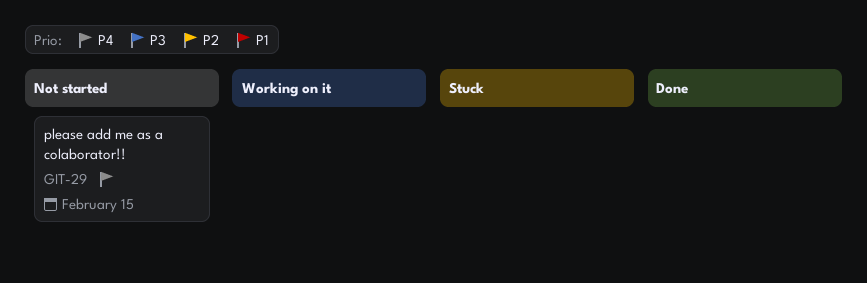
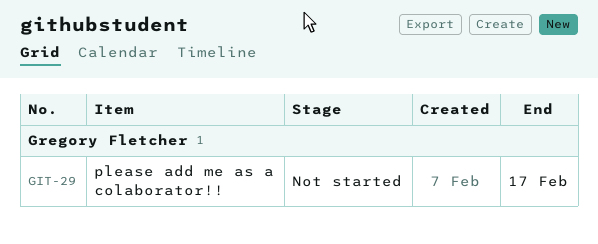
GIT-29, due: Feb 15 -> Feb 17

